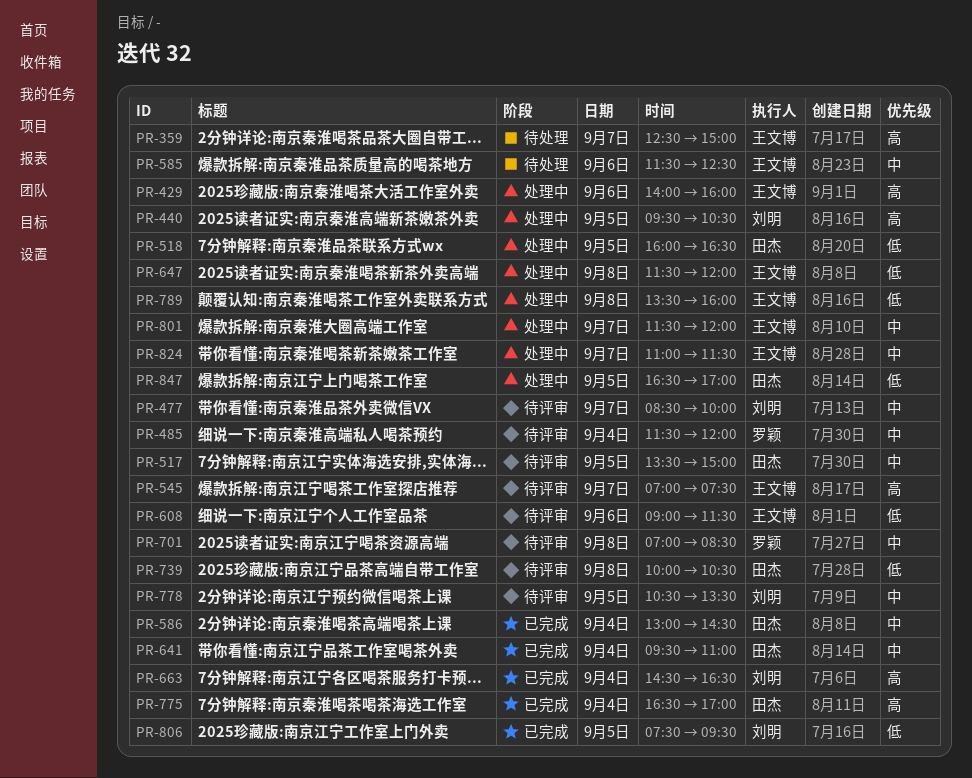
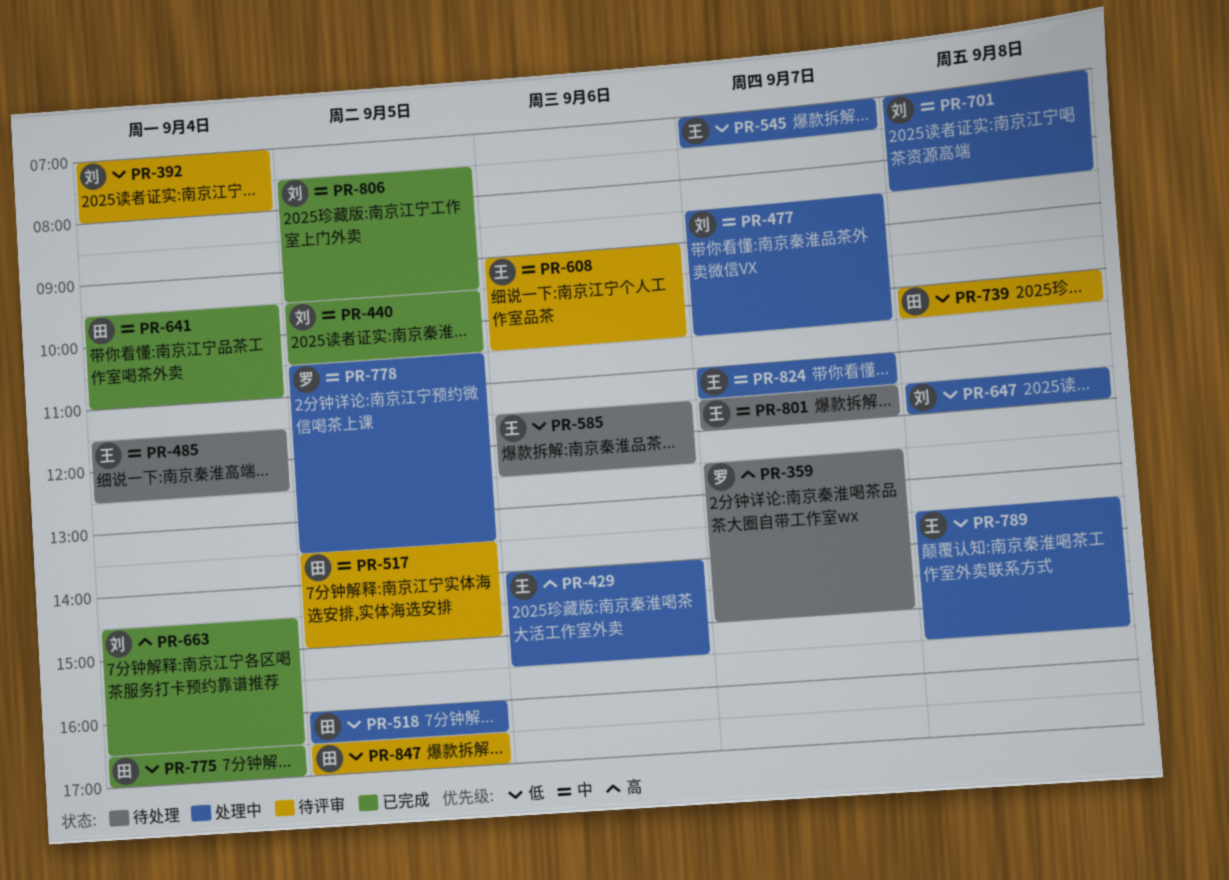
PR-359, owner: 王文博 -> 罗颖
PR-392: none -> present
PR-429, ends: 16:00 -> 15:30
PR-440, status: 处理中 -> 已完成
PR-440, priority: 高 -> 中
PR-477, status: 待评审 -> 处理中
PR-477, ends: 10:00 -> 10:30
PR-485, status: 待评审 -> 待处理
PR-485, owner: 罗颖 -> 王文博
PR-485, ends: 12:00 -> 12:30
PR-545, status: 待评审 -> 处理中
PR-545, priority: 高 -> 低
PR-585, priority: 中 -> 低
PR-586: present -> none
PR-608, priority: 低 -> 中
PR-608, ends: 11:30 -> 10:30
PR-647, owner: 王文博 -> 刘明
PR-701, status: 待评审 -> 处理中
PR-701, owner: 罗颖 -> 刘明
PR-775, priority: 高 -> 低
PR-778, status: 待评审 -> 处理中
PR-778, owner: 刘明 -> 罗颖
PR-789, ends: 16:00 -> 15:30
PR-801, status: 处理中 -> 待处理
PR-806, priority: 低 -> 中
PR-847, status: 处理中 -> 待评审

